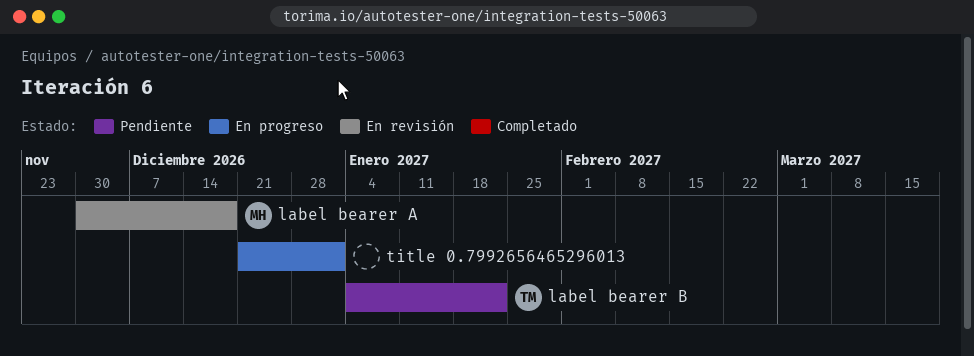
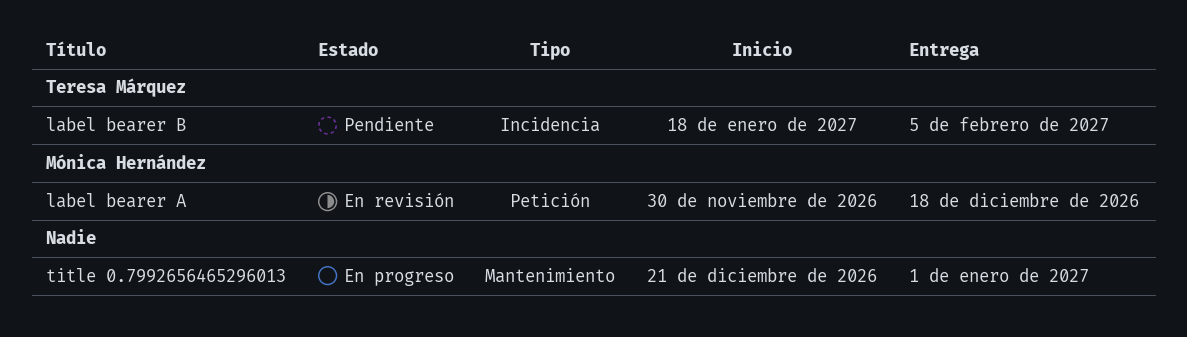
label bearer B, start: Jan 4 -> Jan 18
label bearer B, due: Jan 22 -> Feb 5

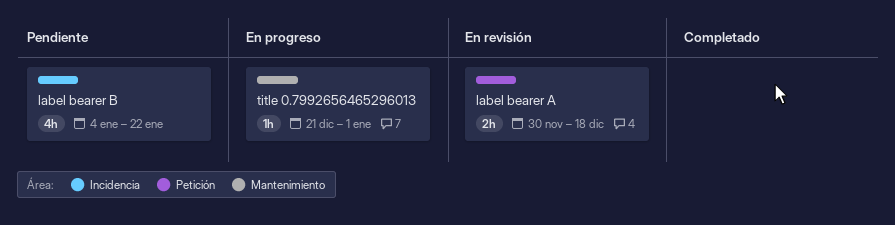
label bearer B, start: Jan 18 -> Jan 4
label bearer B, due: Feb 5 -> Jan 22

